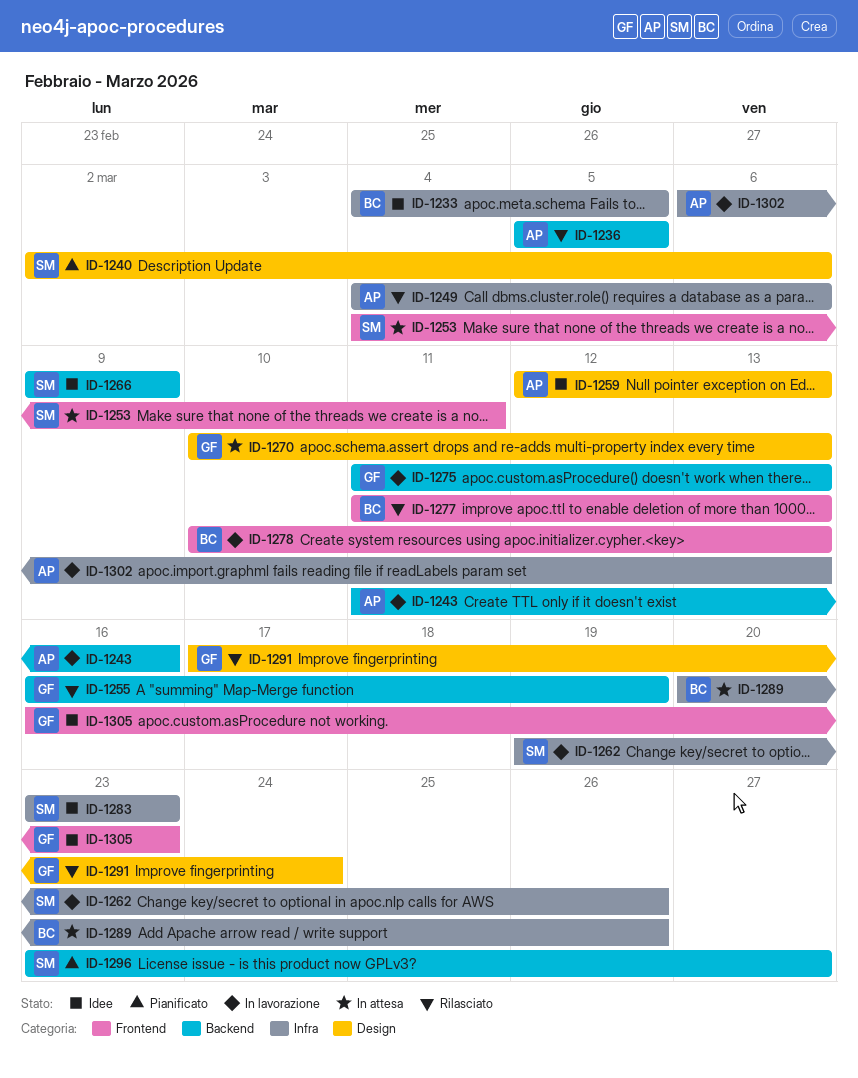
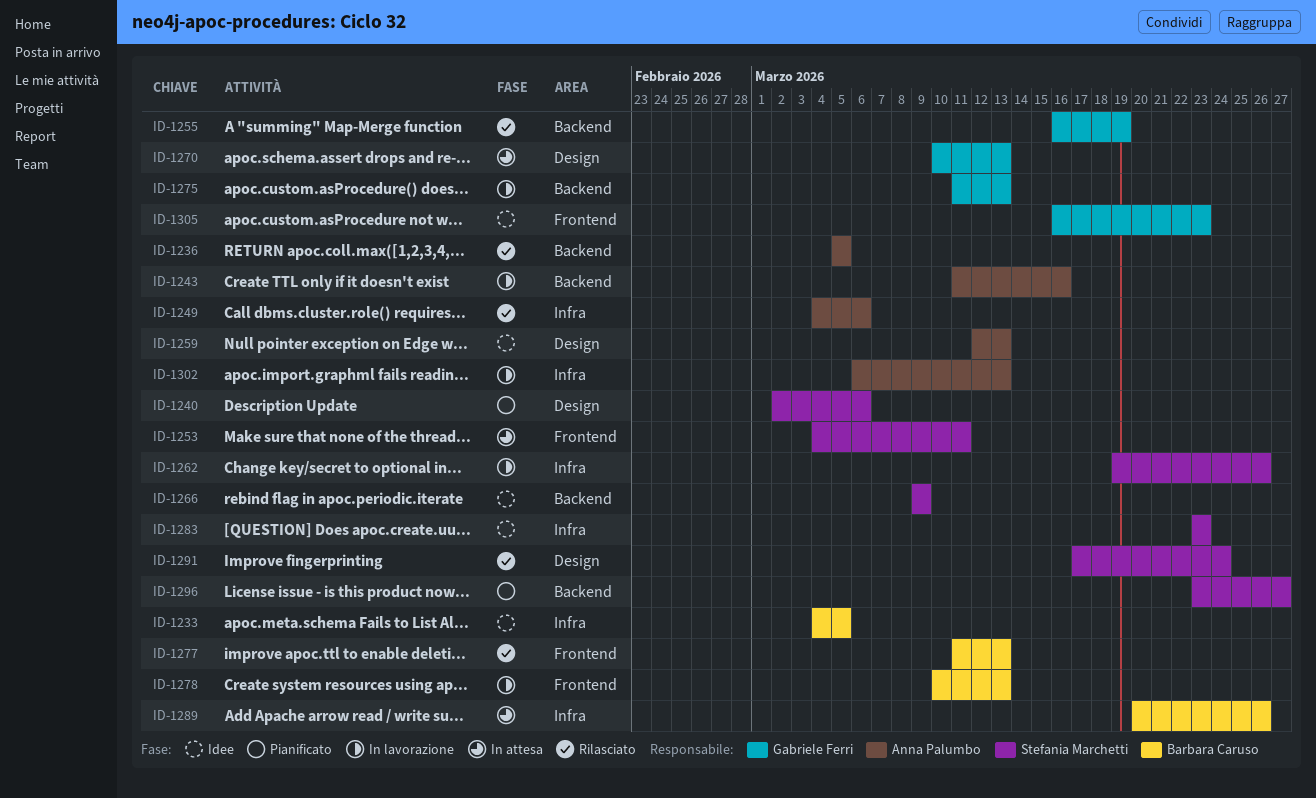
ID-1291, owner: Gabriele Ferri -> Stefania Marchetti

